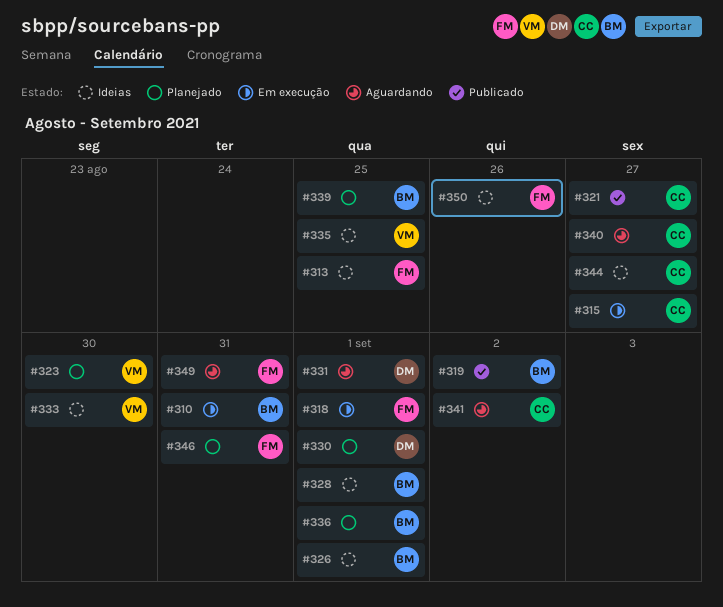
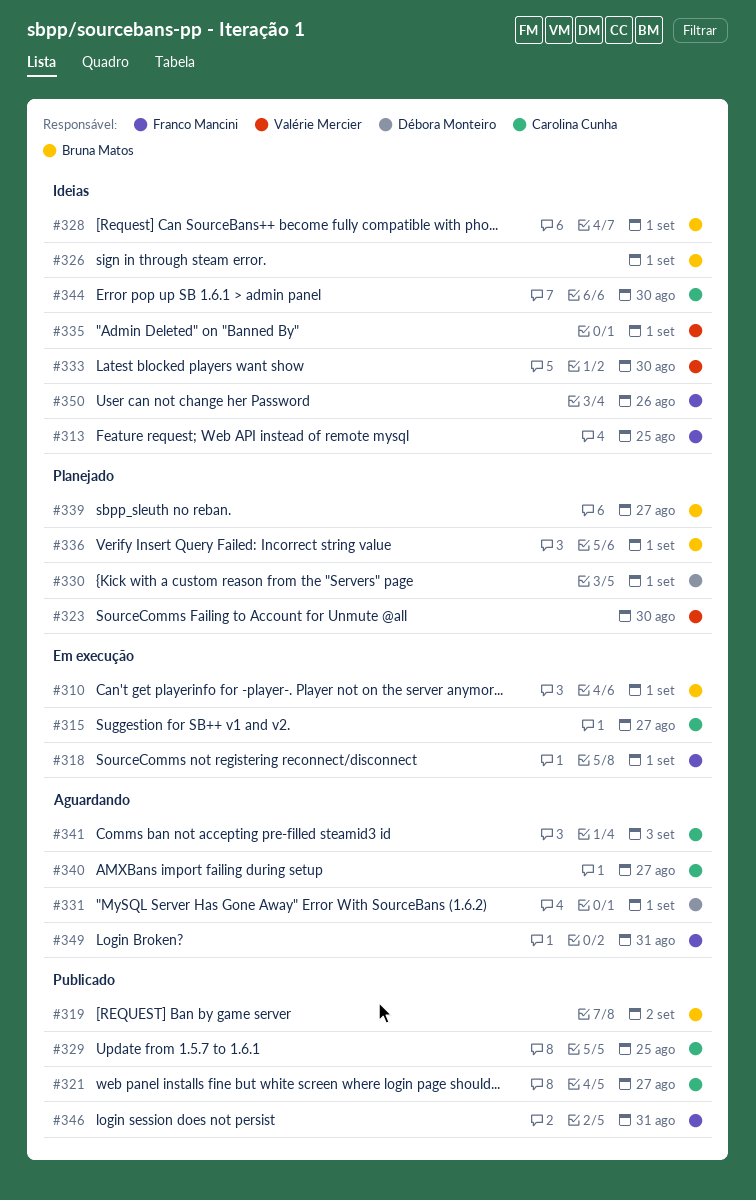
#310, due: Aug 31 -> Sep 1
#329: none -> present
#335, due: Aug 25 -> Sep 1
#339, due: Aug 25 -> Aug 27
#341, due: Sep 2 -> Sep 3
#344, due: Aug 27 -> Aug 30
#346, status: Planejado -> Publicado

